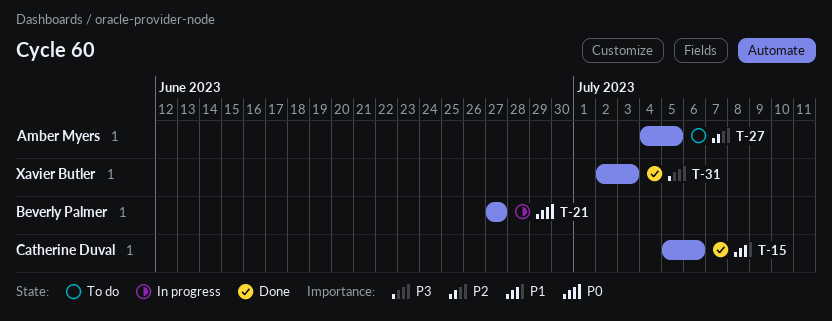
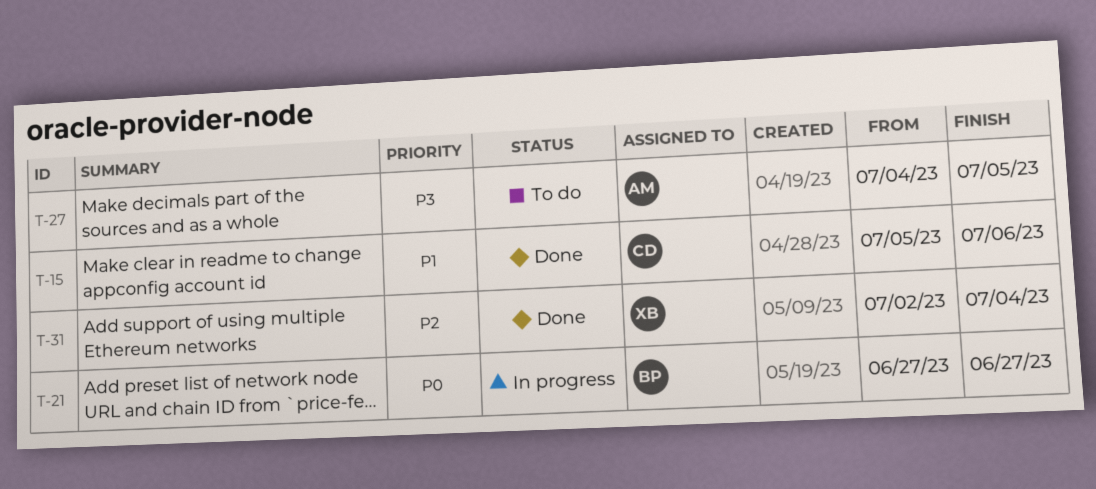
T-27, priority: P2 -> P3
T-31, priority: P3 -> P2
T-31, due: Jul 3 -> Jul 4

